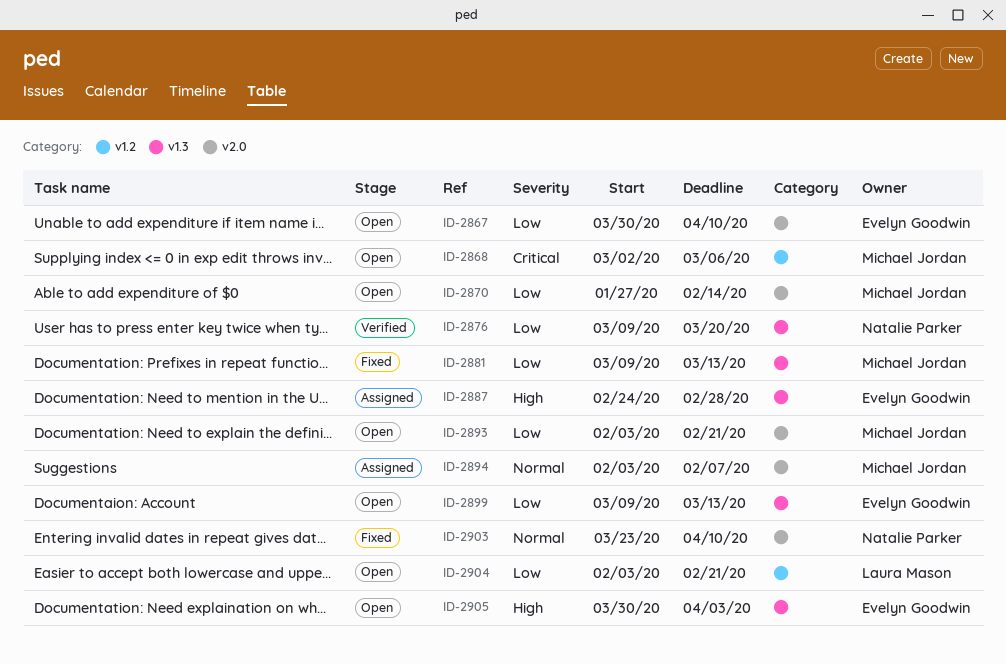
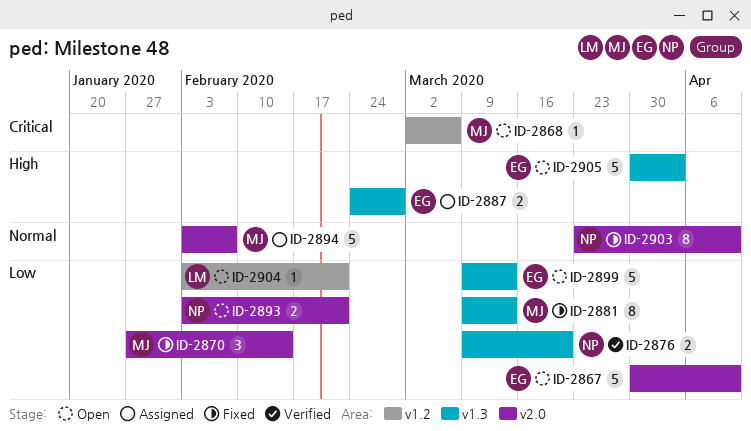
ID-2870, status: Open -> Fixed
ID-2893, owner: Michael Jordan -> Natalie Parker

